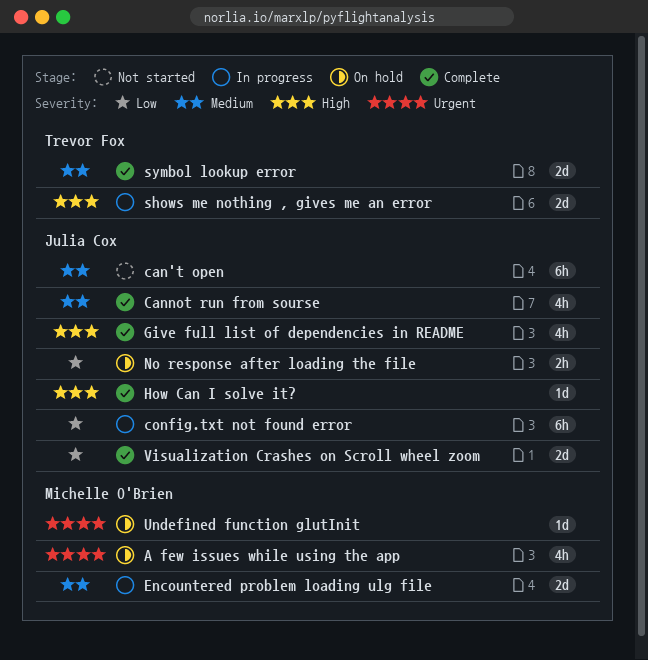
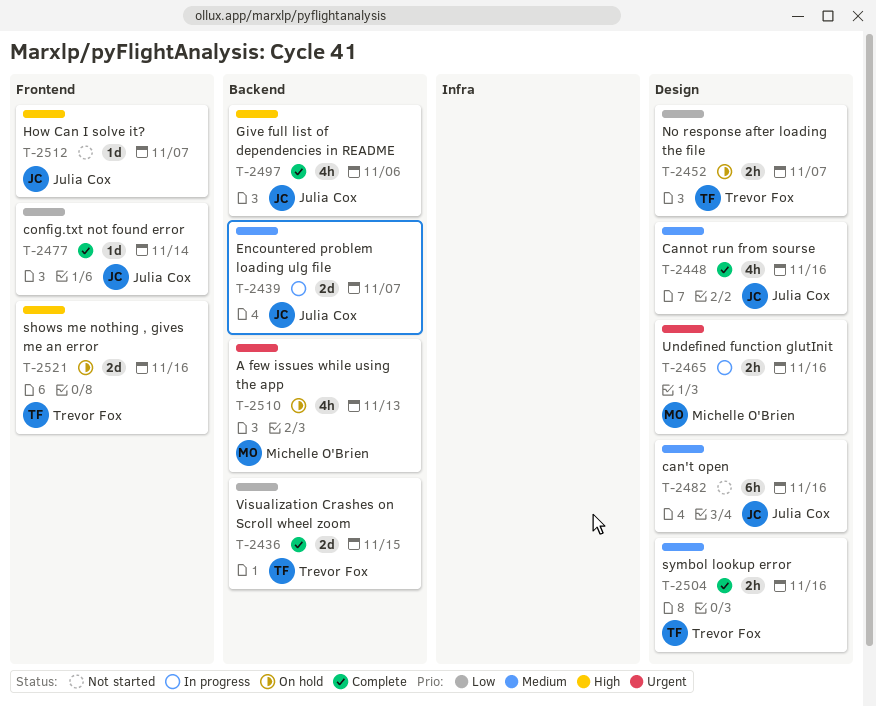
config.txt not found error, status: In progress -> Complete
config.txt not found error, estimate: 6h -> 1d
Encountered problem loading ulg file, owner: Michelle O'Brien -> Julia Cox
How Can I solve it?, status: Complete -> Not started
No response after loading the file, owner: Julia Cox -> Trevor Fox
shows me nothing , gives me an error, status: In progress -> On hold
symbol lookup error, estimate: 2d -> 2h
Undefined function glutInit, status: On hold -> In progress
Undefined function glutInit, estimate: 1d -> 2h
Visualization Crashes on Scroll wheel zoom, owner: Julia Cox -> Trevor Fox

